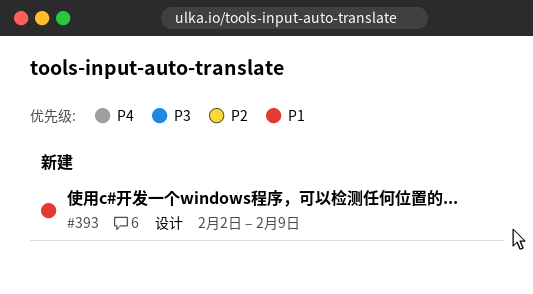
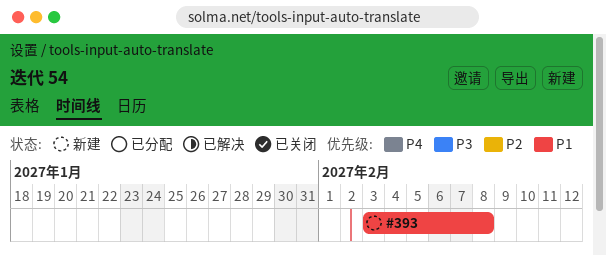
#393, start: Feb 2 -> Feb 3
#393, due: Feb 9 -> Feb 8

